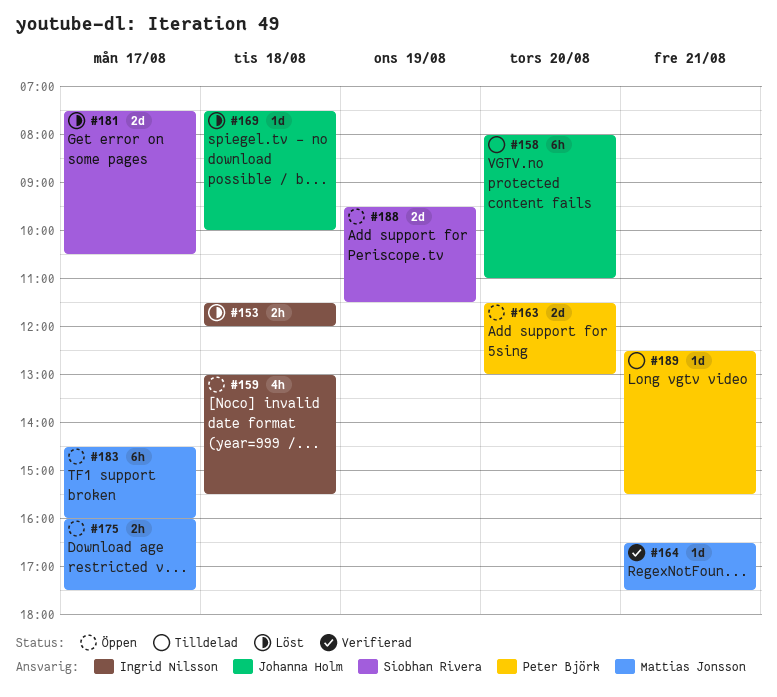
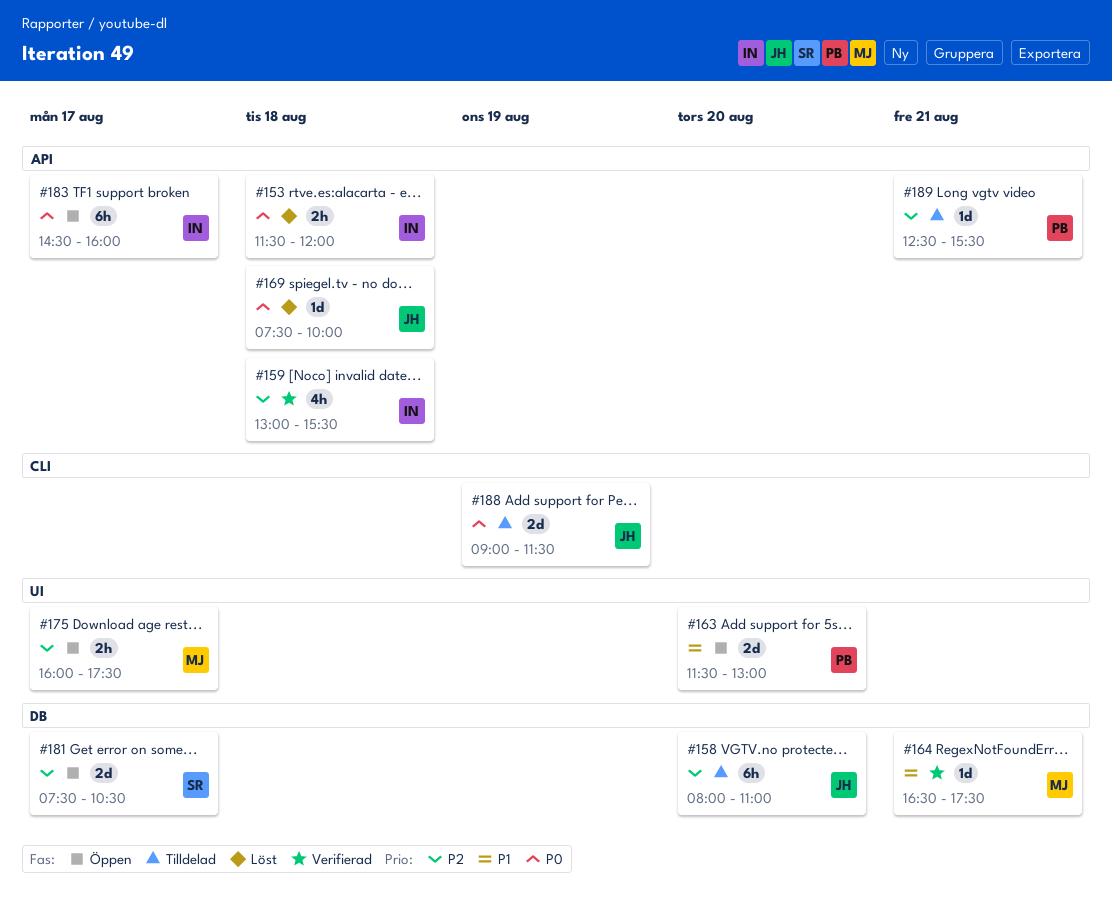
#159, status: Öppen -> Verifierad
#181, status: Löst -> Öppen
#183, owner: Mattias Jonsson -> Ingrid Nilsson
#188, status: Öppen -> Tilldelad
#188, owner: Siobhan Rivera -> Johanna Holm
#188, begins: 09:30 -> 09:00

